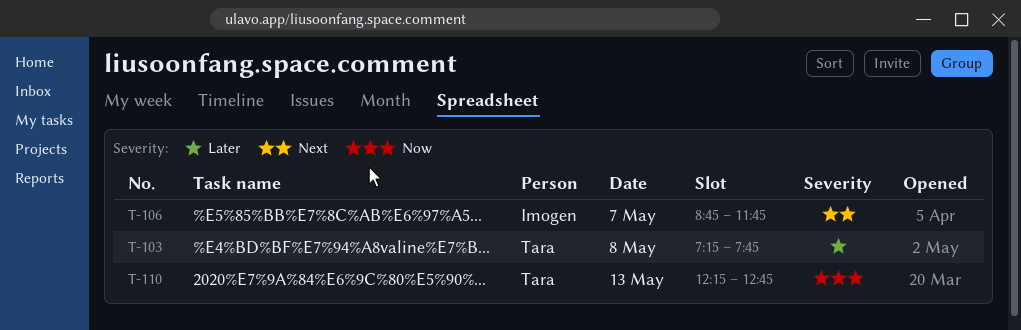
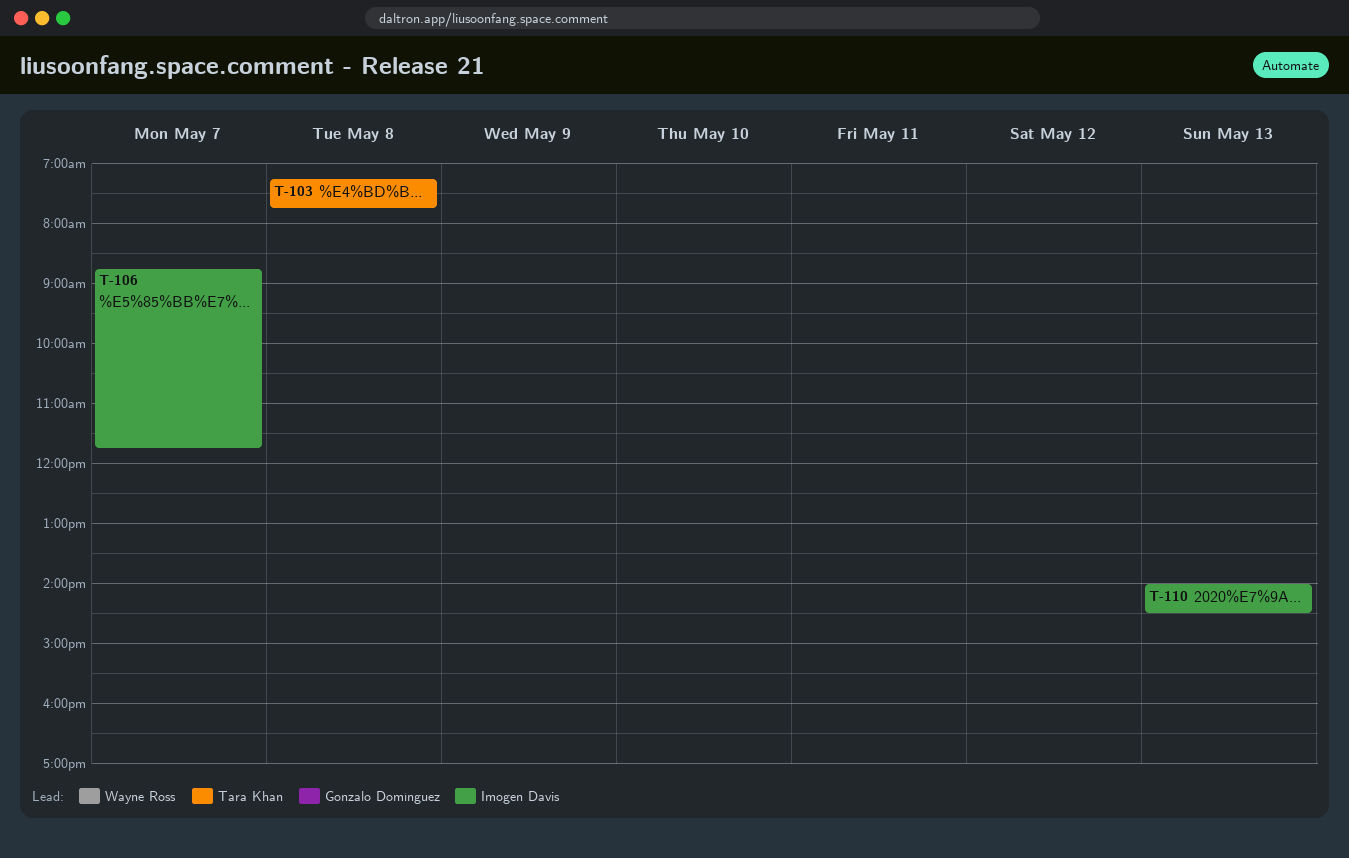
T-110, owner: Tara Khan -> Imogen Davis
T-110, begins: 12:15 -> 14:00
T-110, ends: 12:45 -> 14:30

